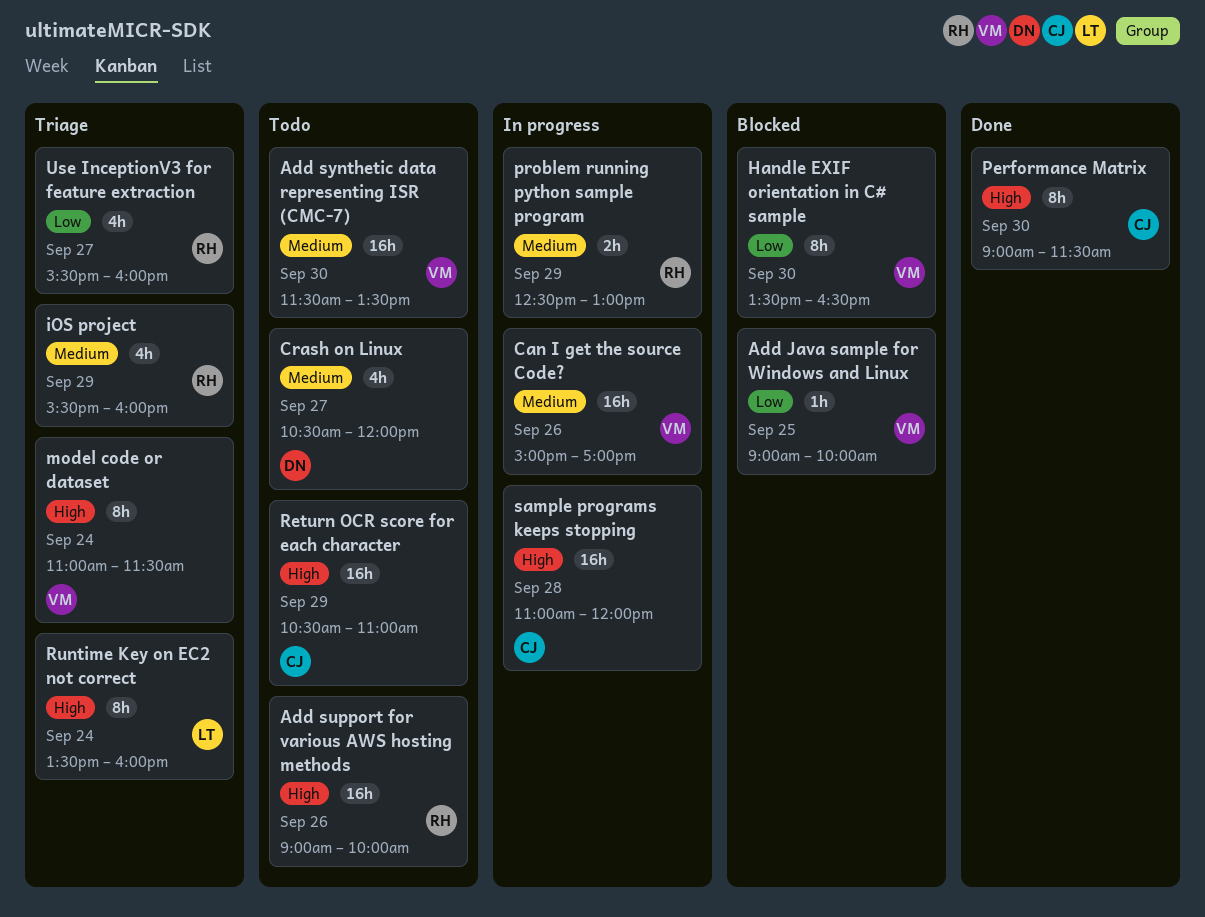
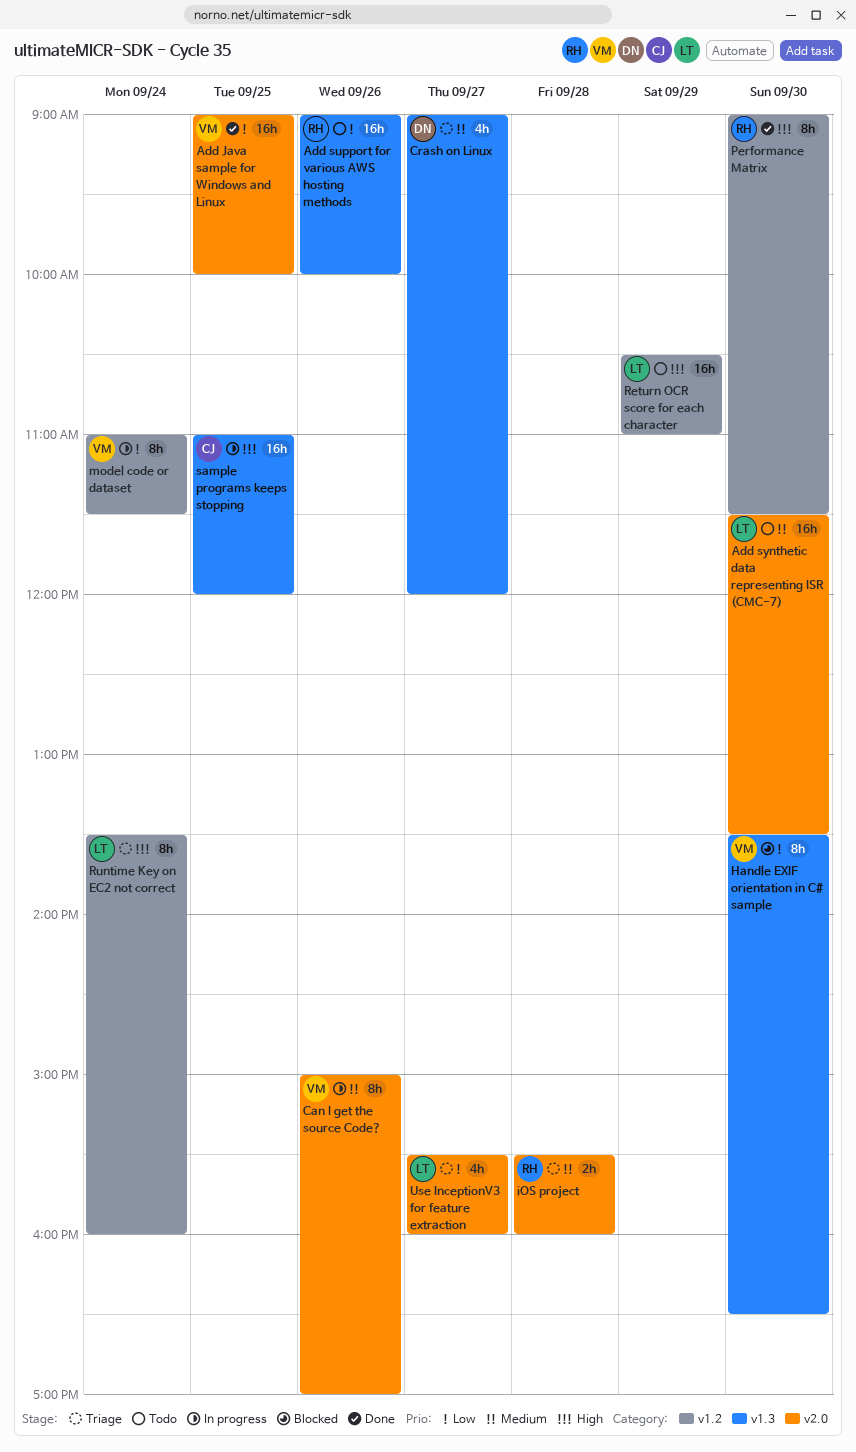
Add Java sample for Windows and Linux, status: Blocked -> Done
Add Java sample for Windows and Linux, estimate: 1h -> 16h
Add support for various AWS hosting methods, priority: High -> Low
Add synthetic data representing ISR (CMC-7), owner: VM -> LT
Can I get the source Code?, estimate: 16h -> 8h
Crash on Linux, status: Todo -> Triage
Crash on Linux, begins: 10:30 -> 09:00
iOS project, estimate: 4h -> 2h
iOS project, day: Sep 29 -> Sep 28
model code or dataset, status: Triage -> In progress
model code or dataset, priority: High -> Low
Performance Matrix, owner: CJ -> RH
problem running python sample program: present -> none
Return OCR score for each character, owner: CJ -> LT
sample programs keeps stopping, day: Sep 28 -> Sep 25
Use InceptionV3 for feature extraction, owner: RH -> LT

